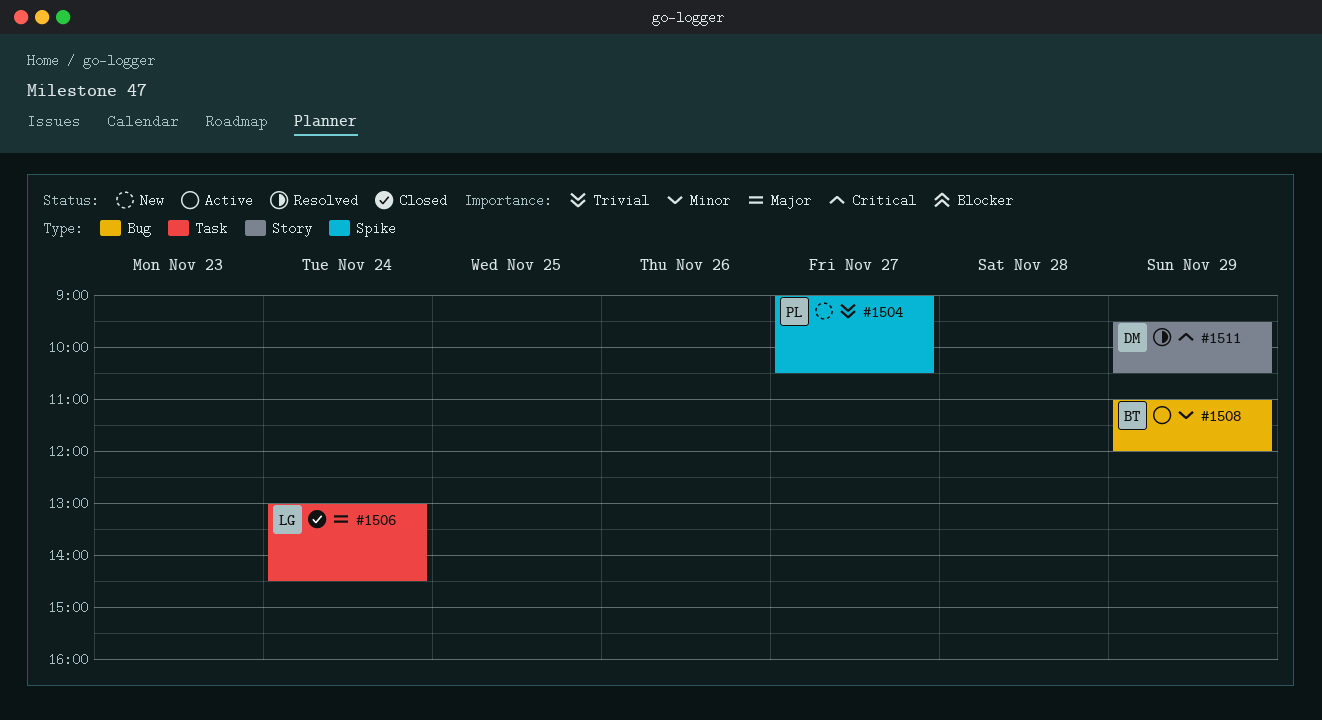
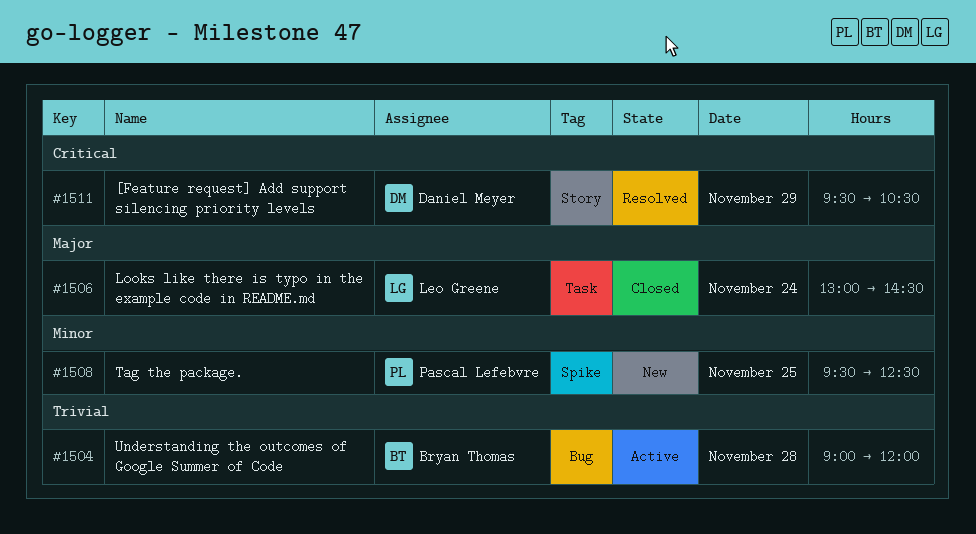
#1504, status: New -> Active
#1504, owner: Pascal Lefebvre -> Bryan Thomas
#1504, label: Spike -> Bug
#1504, day: Nov 27 -> Nov 28
#1504, ends: 10:30 -> 12:00
#1508, status: Active -> New
#1508, owner: Bryan Thomas -> Pascal Lefebvre
#1508, label: Bug -> Spike
#1508, day: Nov 29 -> Nov 25
#1508, begins: 11:00 -> 09:30
#1508, ends: 12:00 -> 12:30

